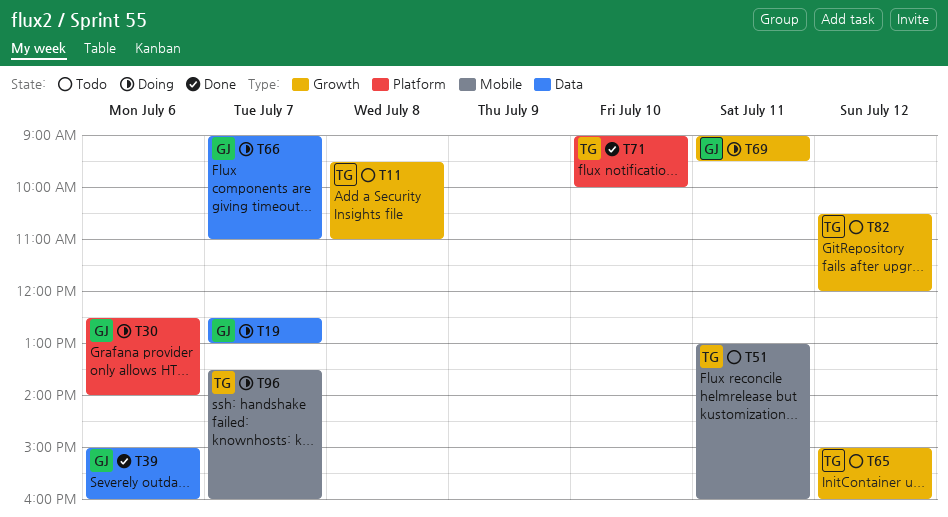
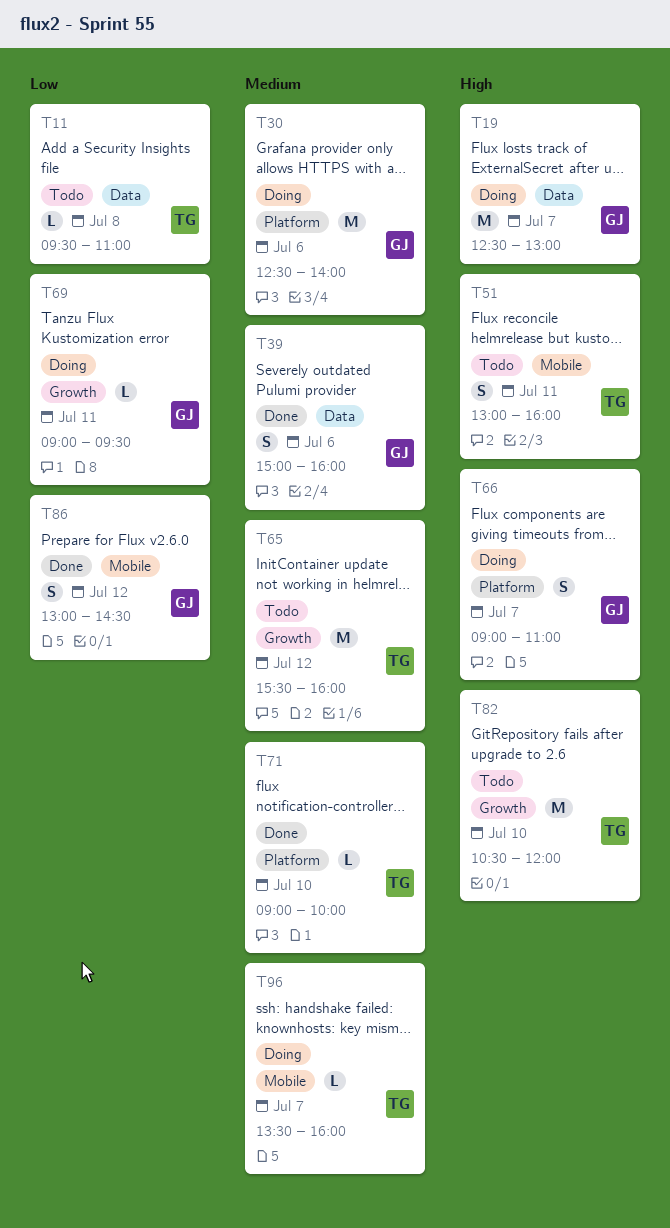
T11, label: Growth -> Data
T65, begins: 15:00 -> 15:30
T66, label: Data -> Platform
T82, day: Jul 12 -> Jul 10
T86: none -> present

